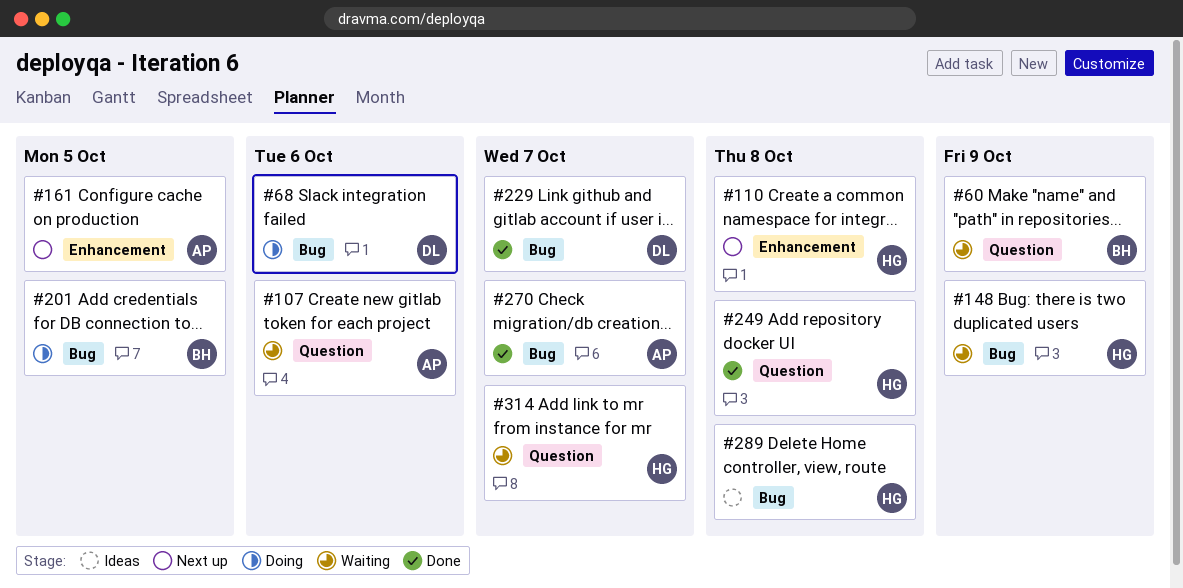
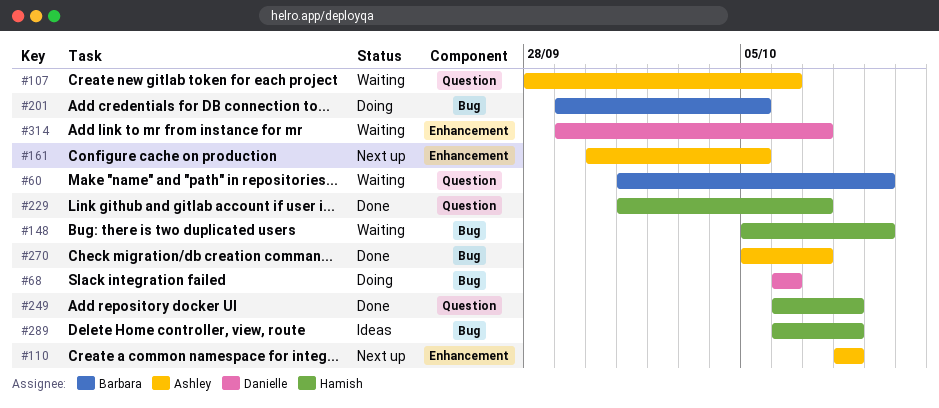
#110, owner: Hamish -> Ashley
#229, owner: Danielle -> Hamish
#229, label: Bug -> Question
#314, owner: Hamish -> Danielle
#314, label: Question -> Enhancement

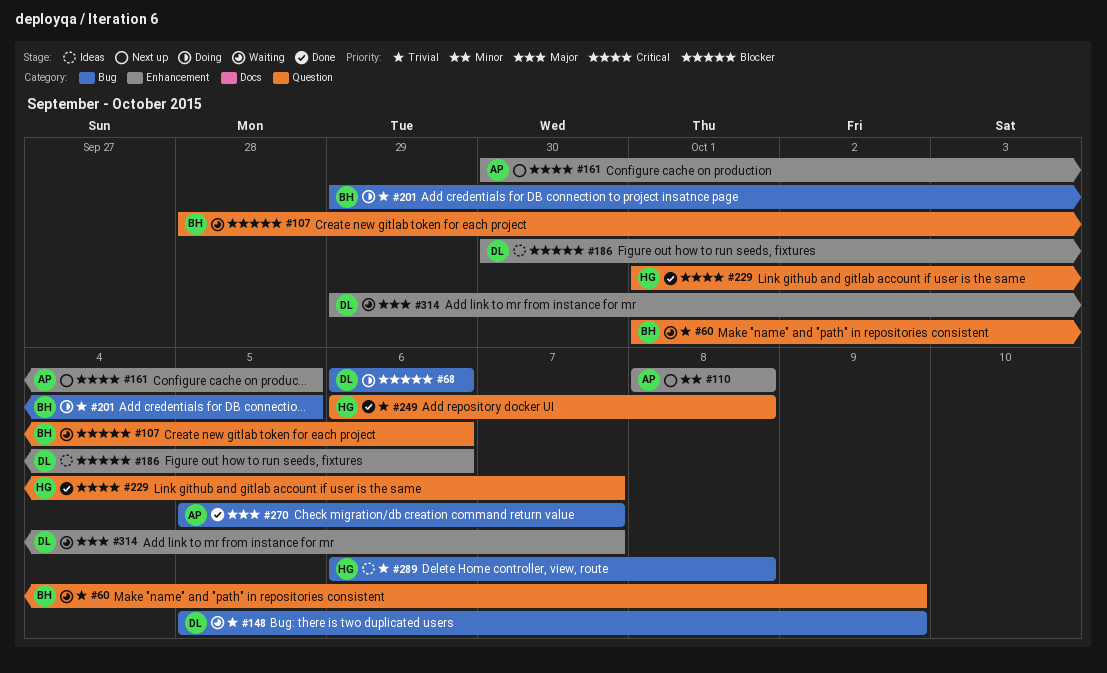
#107, owner: Ashley -> Barbara
#148, owner: Hamish -> Danielle
#186: none -> present

